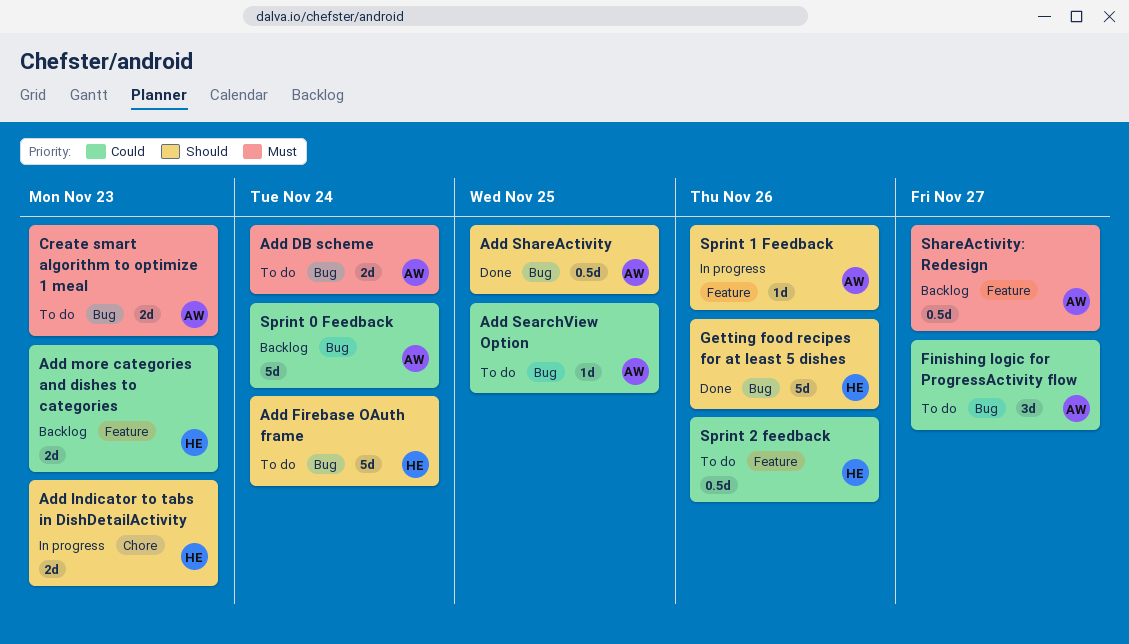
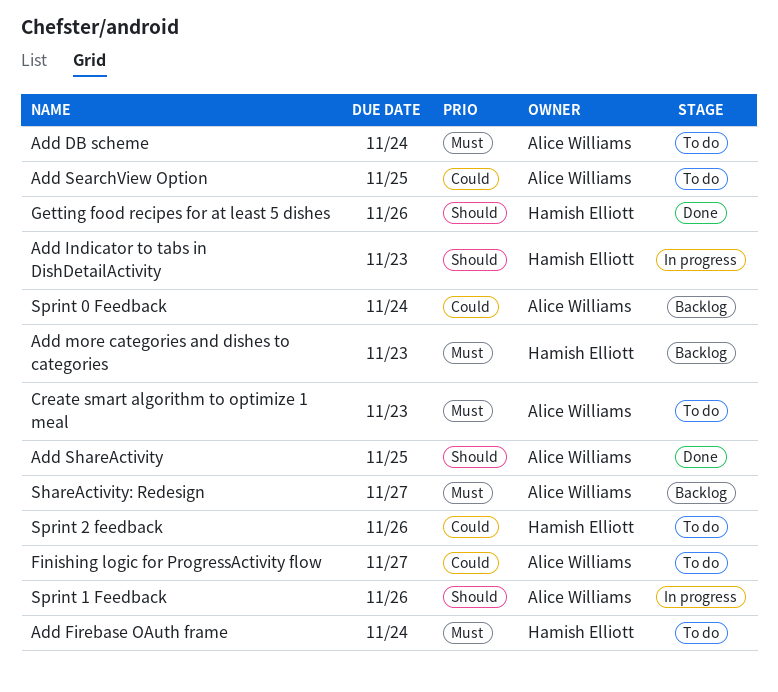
Add Firebase OAuth frame, priority: Should -> Must
Add more categories and dishes to categories, priority: Could -> Must

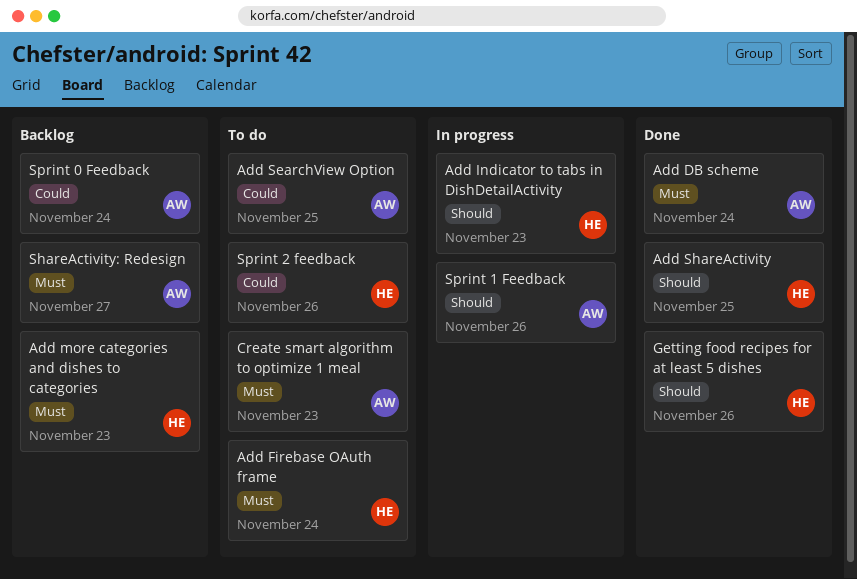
Add DB scheme, status: To do -> Done
Add ShareActivity, owner: Alice Williams -> Hamish Elliott
Finishing logic for ProgressActivity flow: present -> none

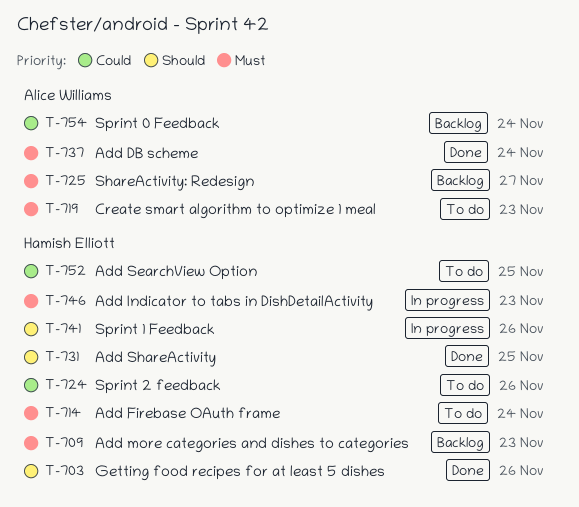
Add Indicator to tabs in DishDetailActivity, priority: Should -> Must
Add SearchView Option, owner: Alice Williams -> Hamish Elliott
Sprint 1 Feedback, owner: Alice Williams -> Hamish Elliott

